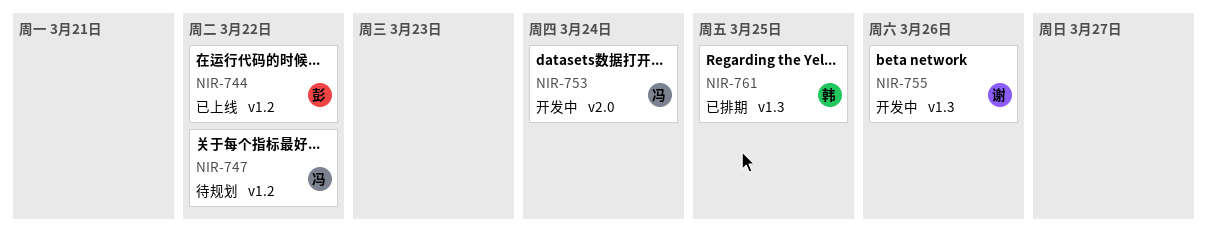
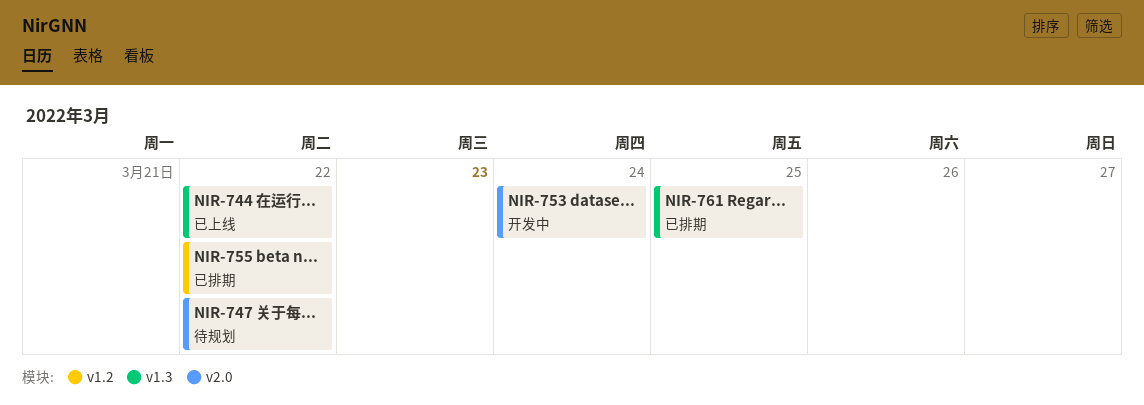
NIR-744, label: v1.2 -> v1.3
NIR-747, label: v1.2 -> v2.0
NIR-755, status: 开发中 -> 已排期
NIR-755, label: v1.3 -> v1.2
NIR-755, due: Mar 26 -> Mar 22

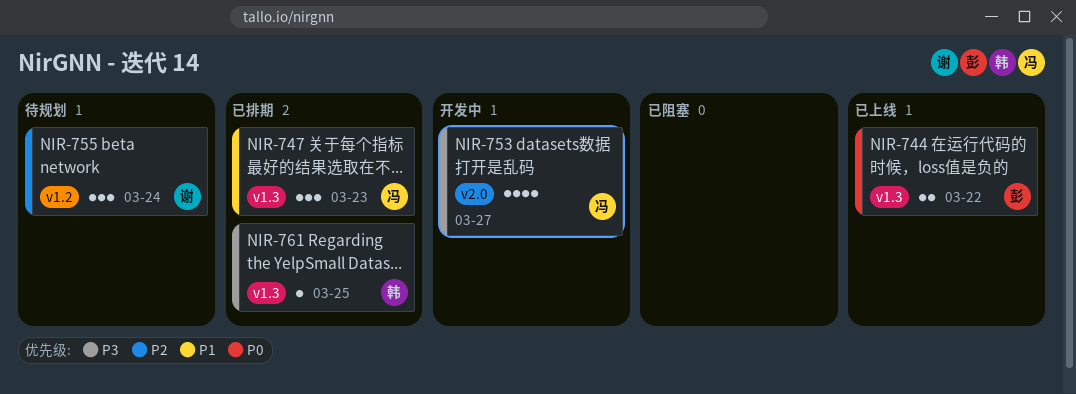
NIR-747, status: 待规划 -> 已排期
NIR-747, label: v2.0 -> v1.3
NIR-747, due: Mar 22 -> Mar 23
NIR-753, due: Mar 24 -> Mar 27
NIR-755, status: 已排期 -> 待规划
NIR-755, due: Mar 22 -> Mar 24

